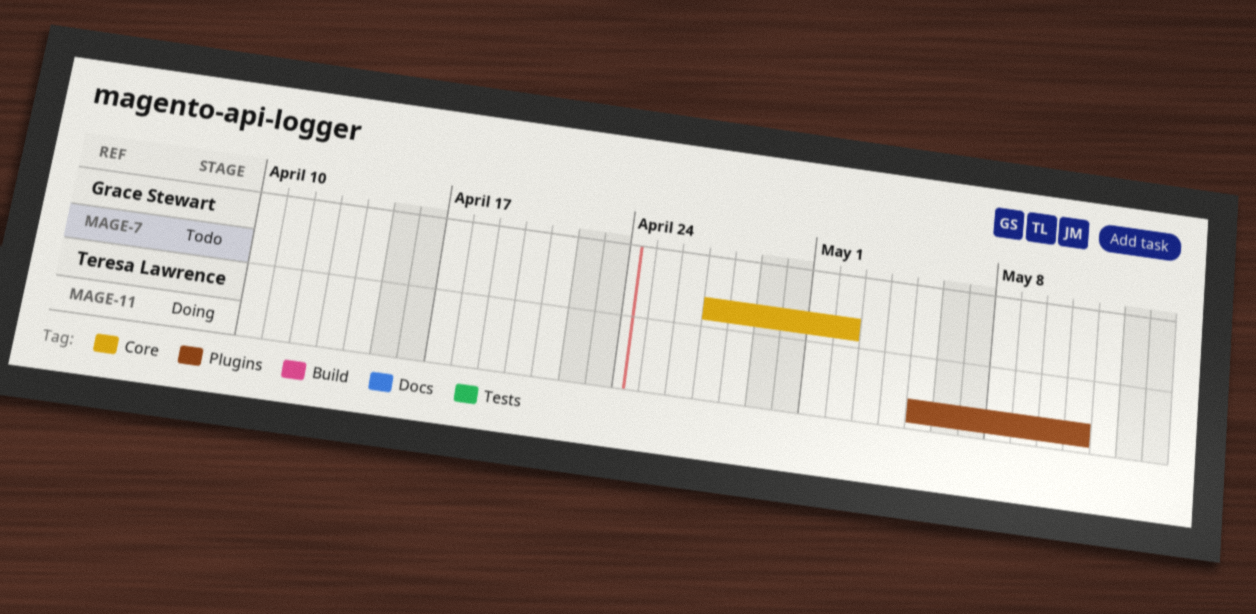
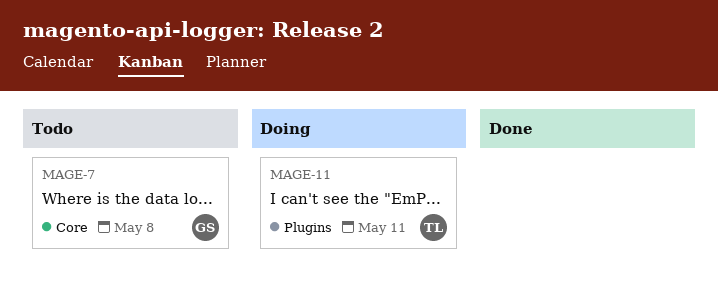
MAGE-7, due: May 2 -> May 8

